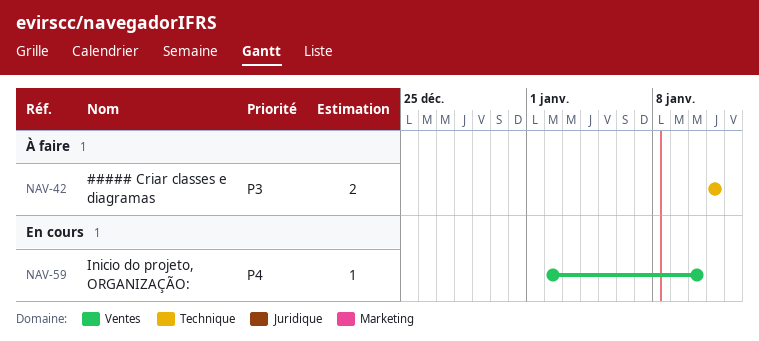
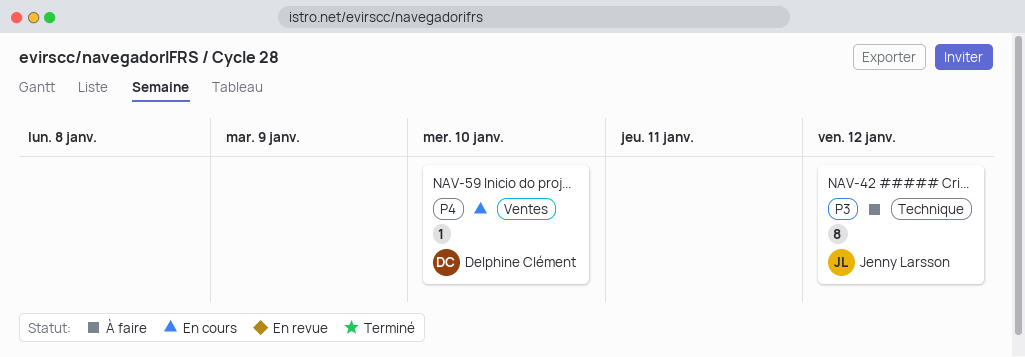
NAV-42, estimate: 2 -> 8
NAV-42, due: Jan 11 -> Jan 12

